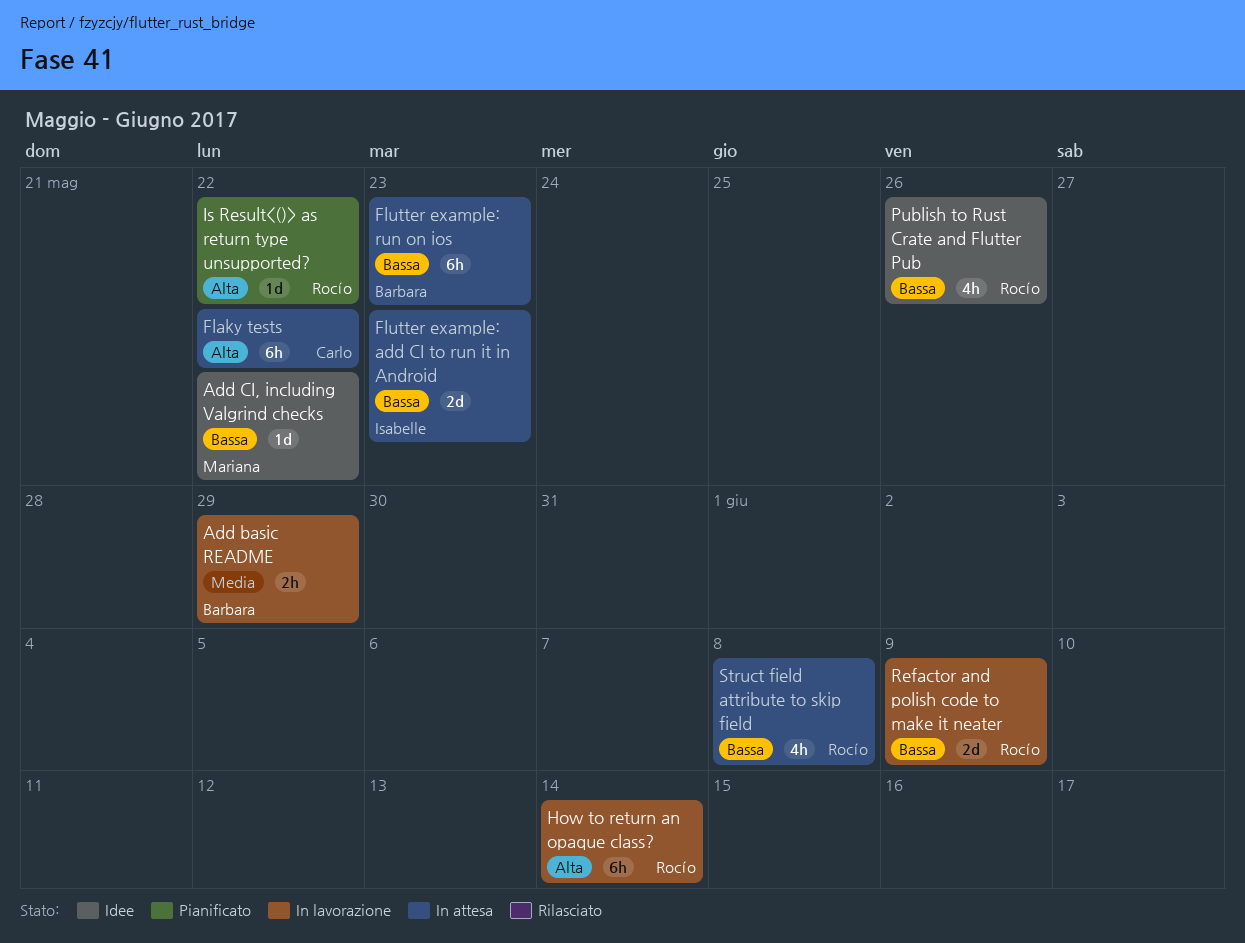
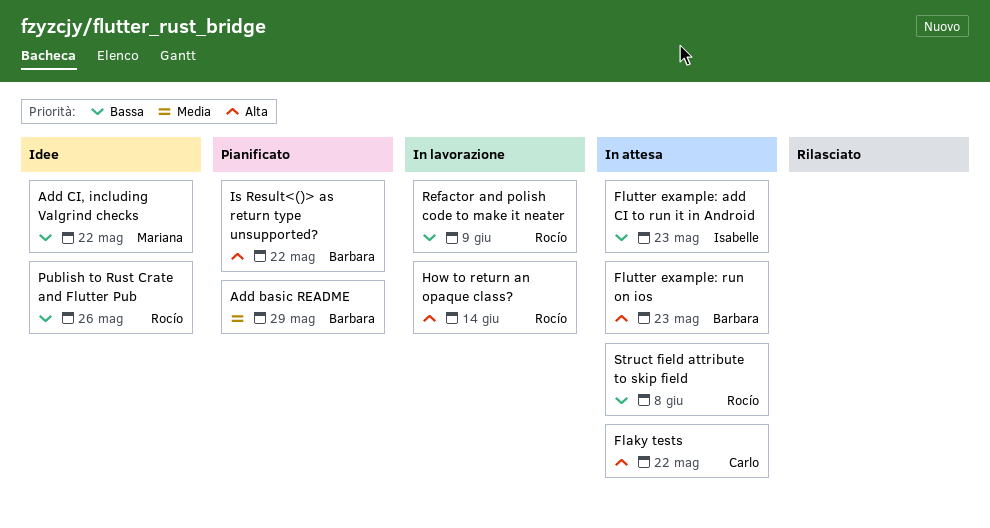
Add basic README, status: In lavorazione -> Pianificato
Flutter example: run on ios, priority: Bassa -> Alta
Is Result<()> as return type unsupported?, owner: Rocío -> Barbara

